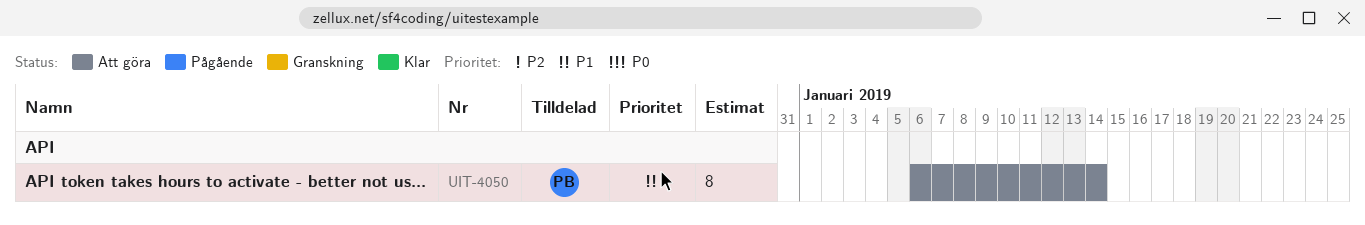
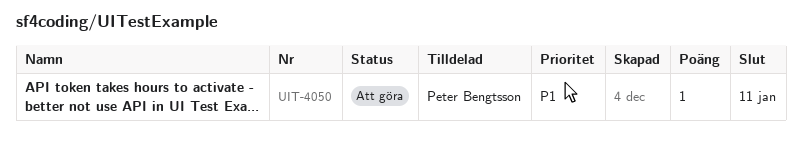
UIT-4050, estimate: 8 -> 1
UIT-4050, due: Jan 14 -> Jan 11

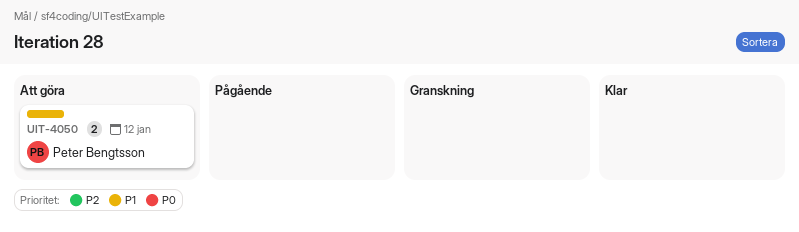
UIT-4050, estimate: 1 -> 2
UIT-4050, due: Jan 11 -> Jan 12

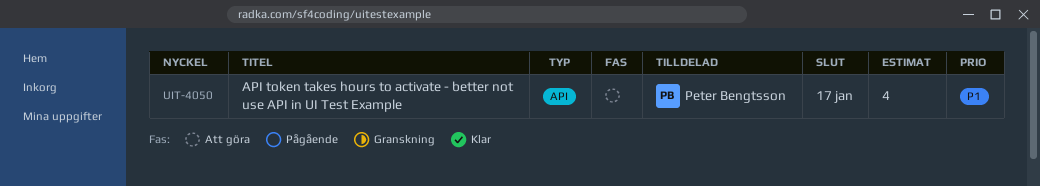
UIT-4050, estimate: 2 -> 4
UIT-4050, due: Jan 12 -> Jan 17

